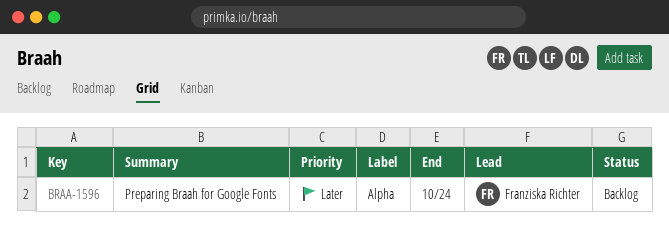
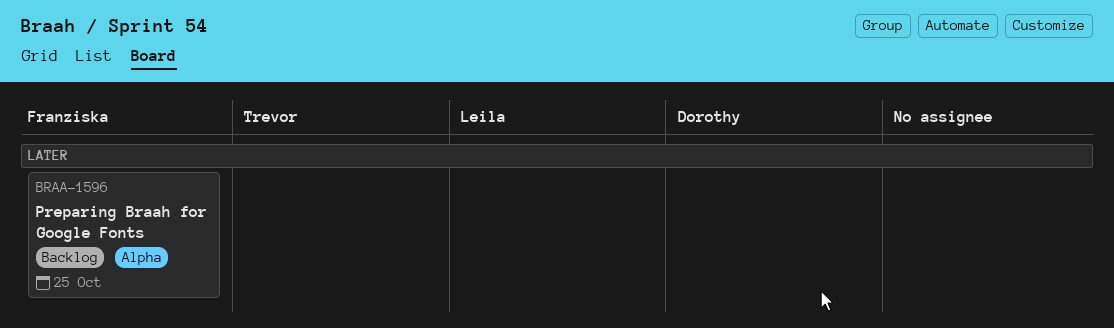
BRAA-1596, due: Oct 24 -> Oct 25

